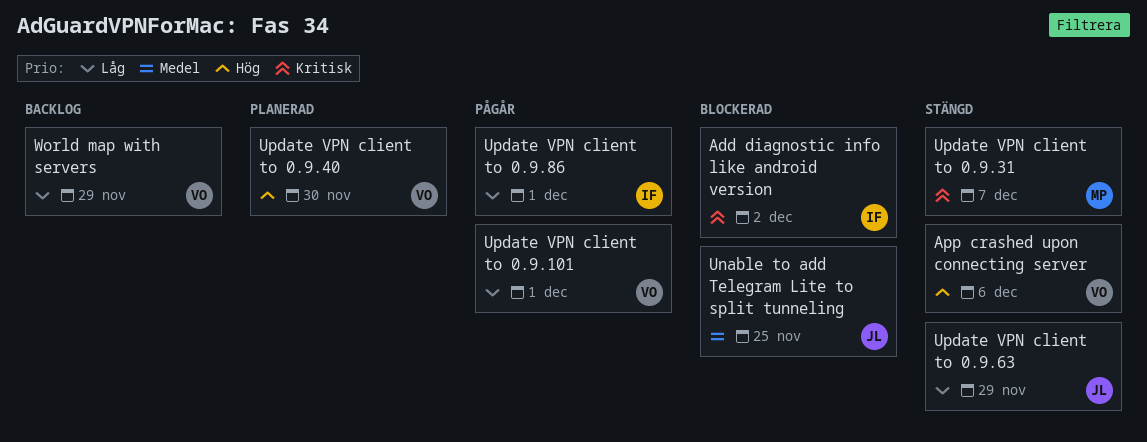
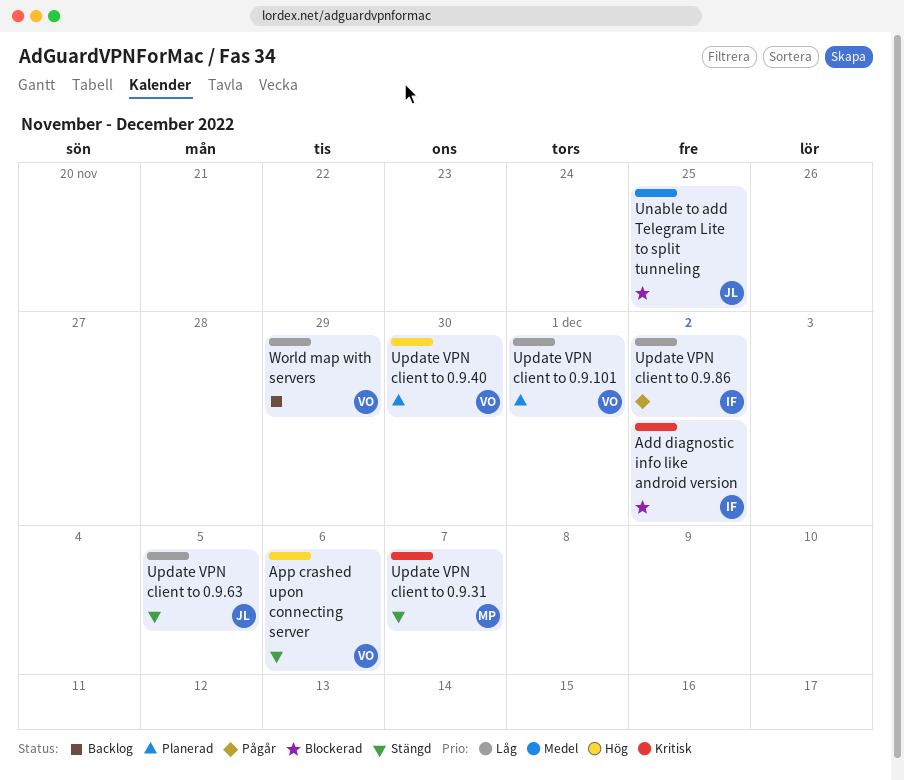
Update VPN client to 0.9.101, status: Pågår -> Planerad
Update VPN client to 0.9.63, due: Nov 29 -> Dec 5
Update VPN client to 0.9.86, due: Dec 1 -> Dec 2

